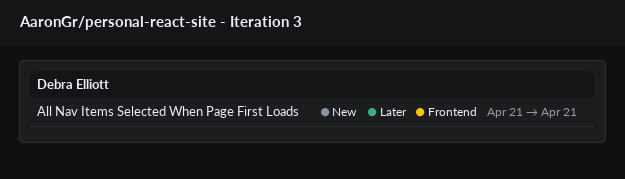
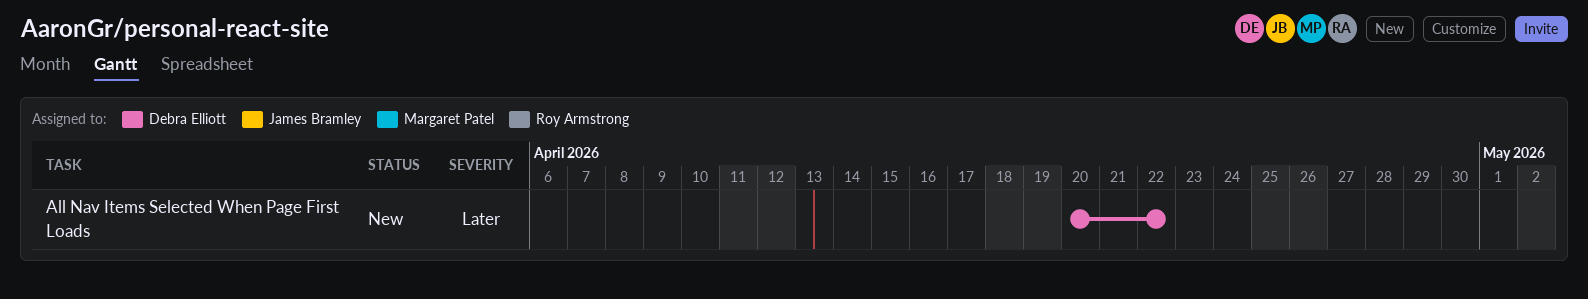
All Nav Items Selected When Page First Loads, start: Apr 21 -> Apr 20
All Nav Items Selected When Page First Loads, due: Apr 21 -> Apr 22

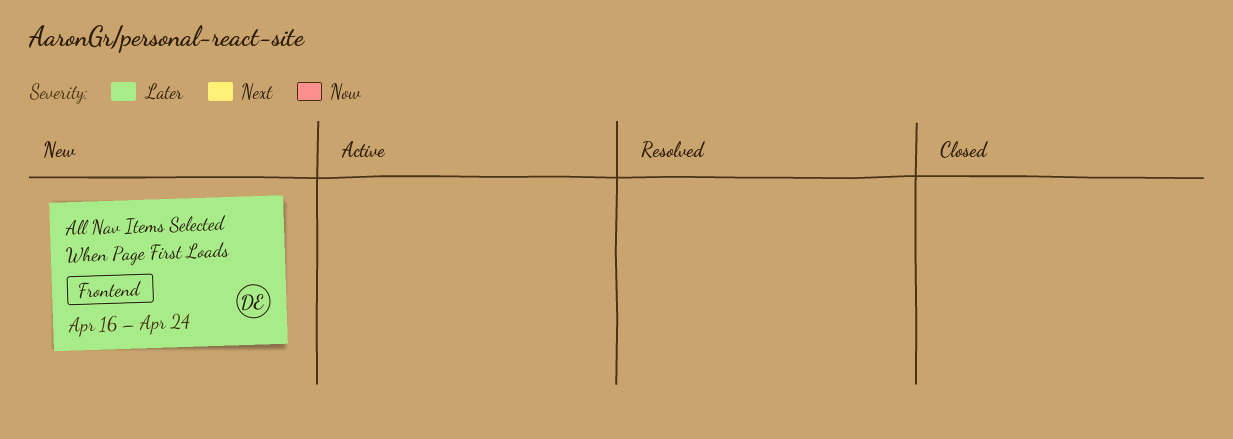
All Nav Items Selected When Page First Loads, start: Apr 20 -> Apr 16
All Nav Items Selected When Page First Loads, due: Apr 22 -> Apr 24

